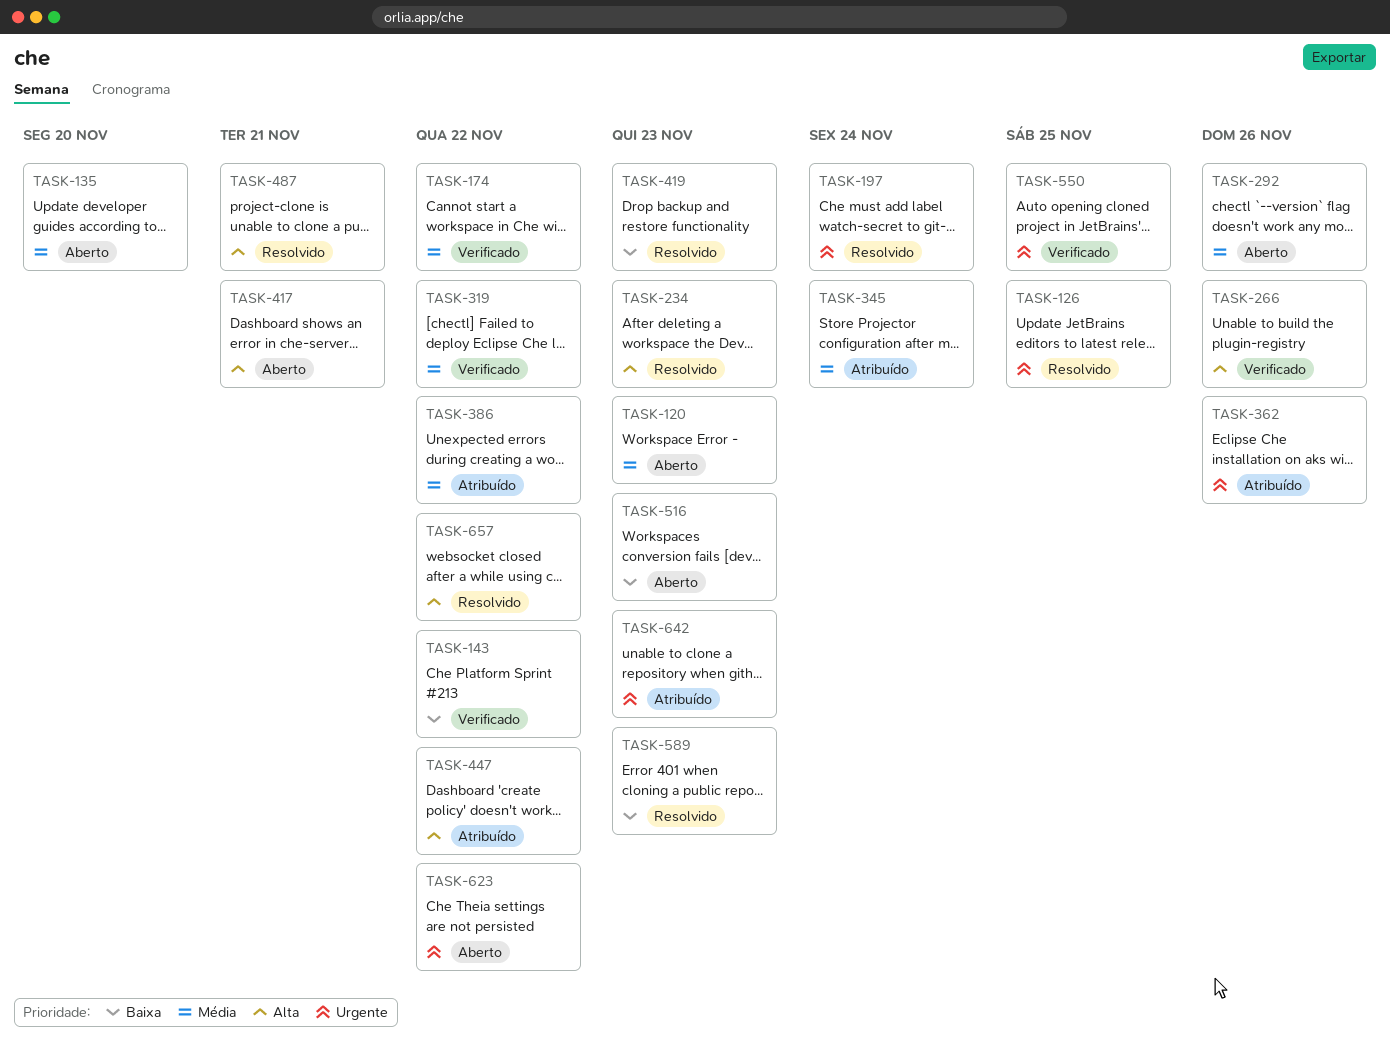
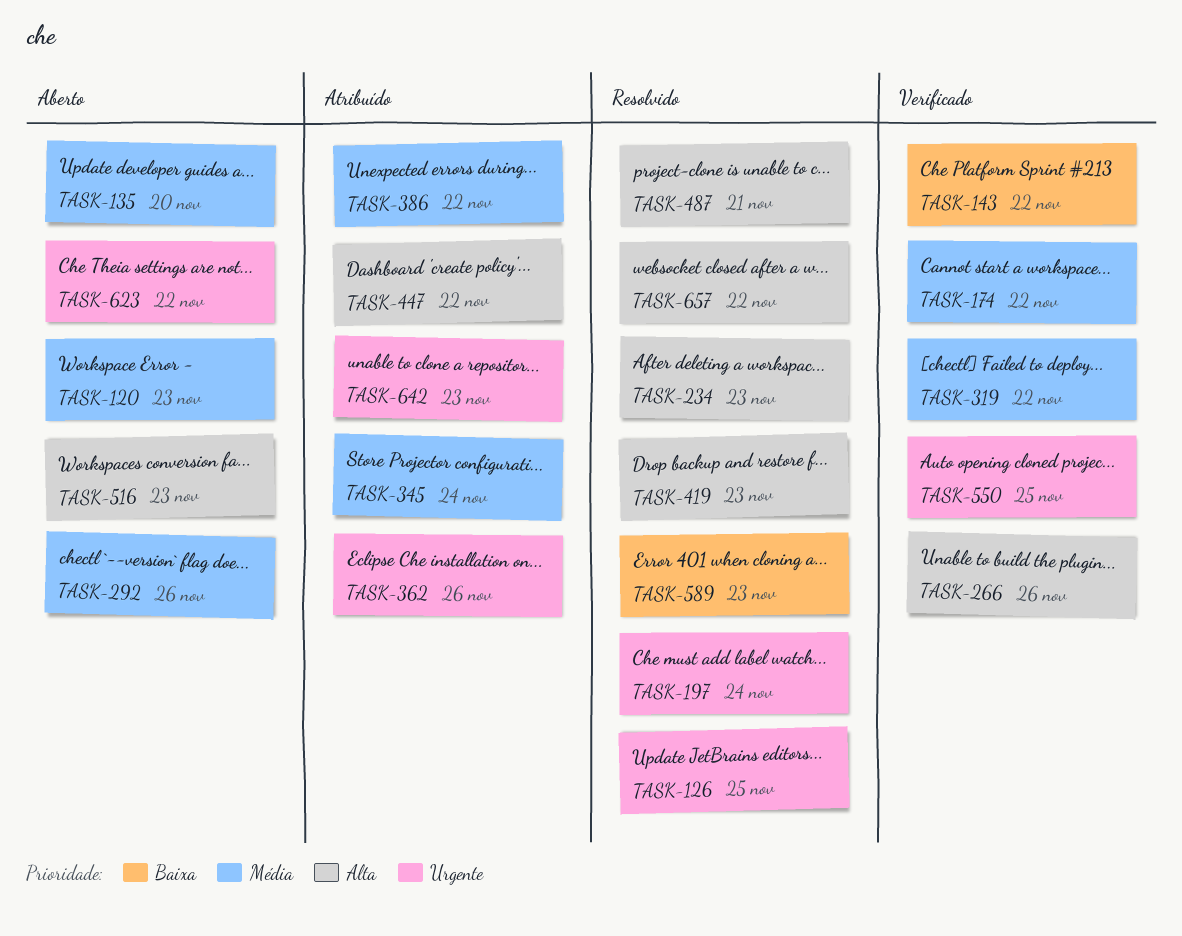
TASK-417: present -> none
TASK-419, priority: Baixa -> Alta
TASK-516, priority: Baixa -> Alta

